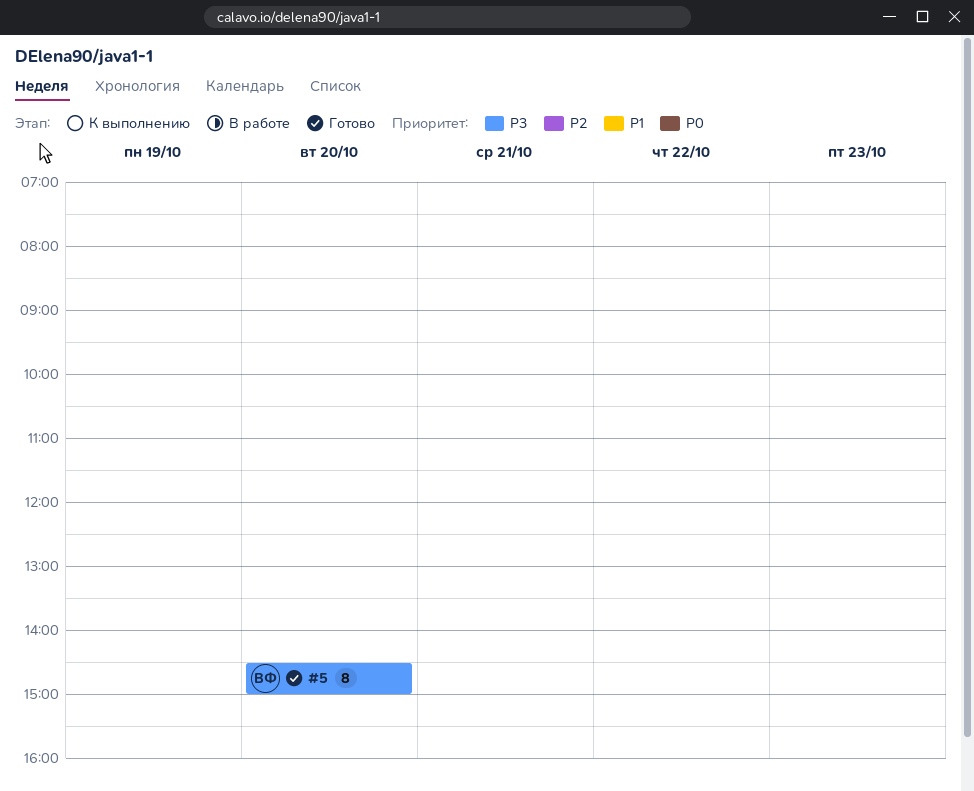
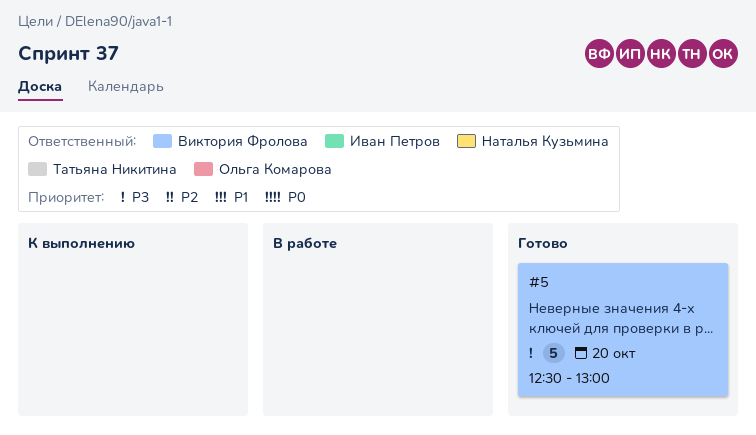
#5, estimate: 8 -> 5
#5, begins: 14:30 -> 12:30
#5, ends: 15:00 -> 13:00

